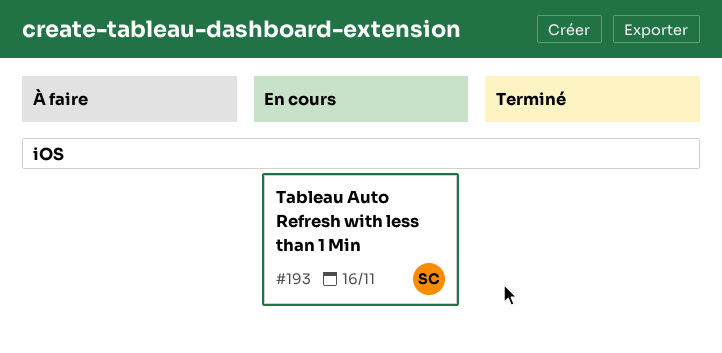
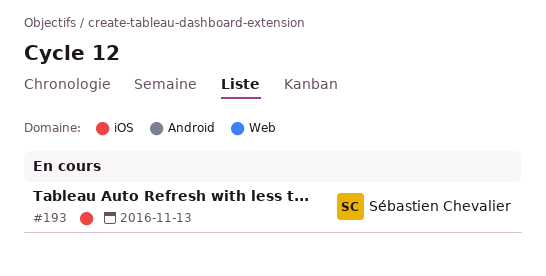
#193, due: Nov 16 -> Nov 13

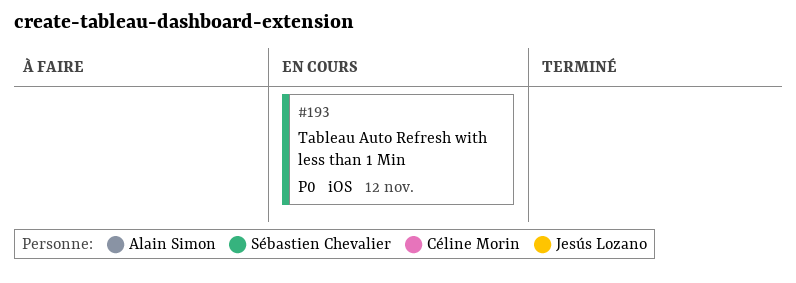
#193, due: Nov 13 -> Nov 12

